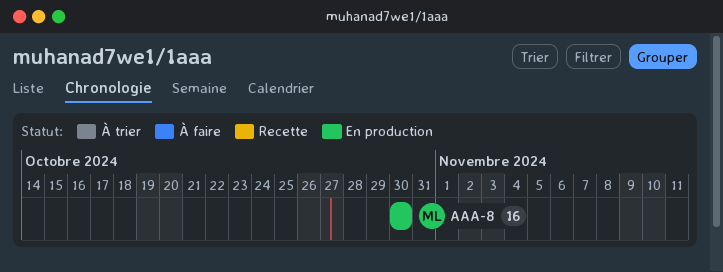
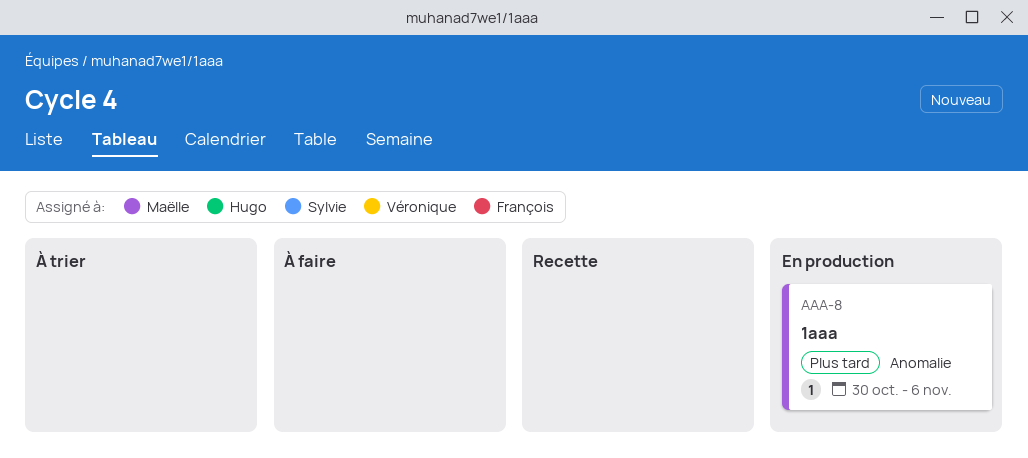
AAA-8, estimate: 16 -> 1
AAA-8, due: Oct 30 -> Nov 6

